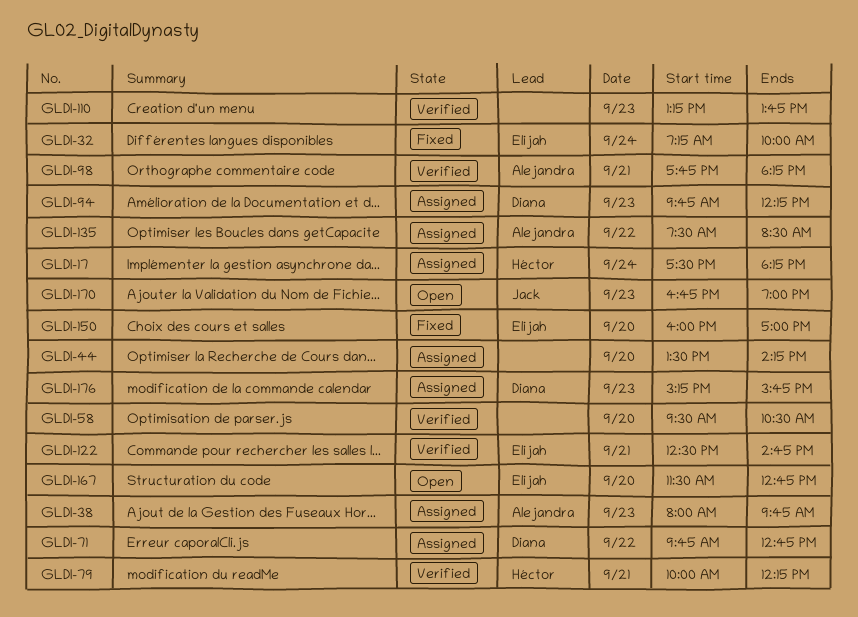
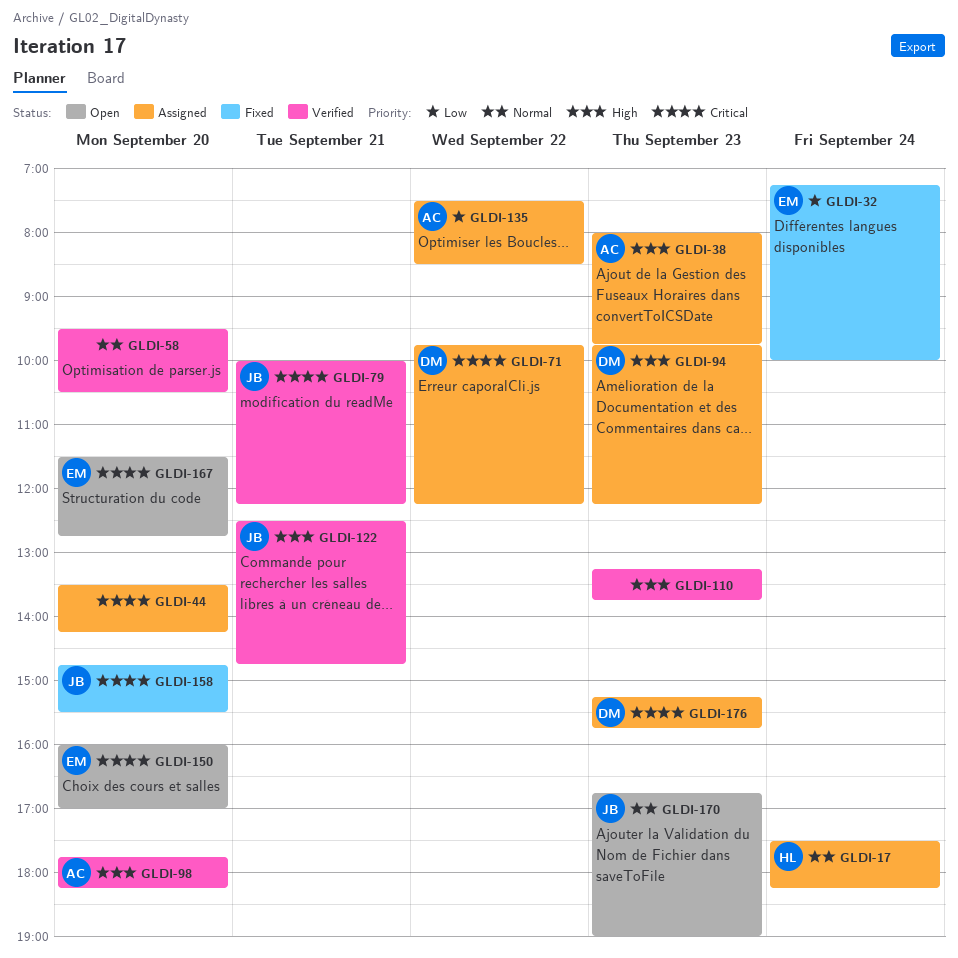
GLDI-71, ends: 12:45 -> 12:15
GLDI-79, owner: Héctor -> Jack
GLDI-98, day: Sep 21 -> Sep 20
GLDI-122, owner: Elijah -> Jack
GLDI-150, status: Fixed -> Open
GLDI-158: none -> present

